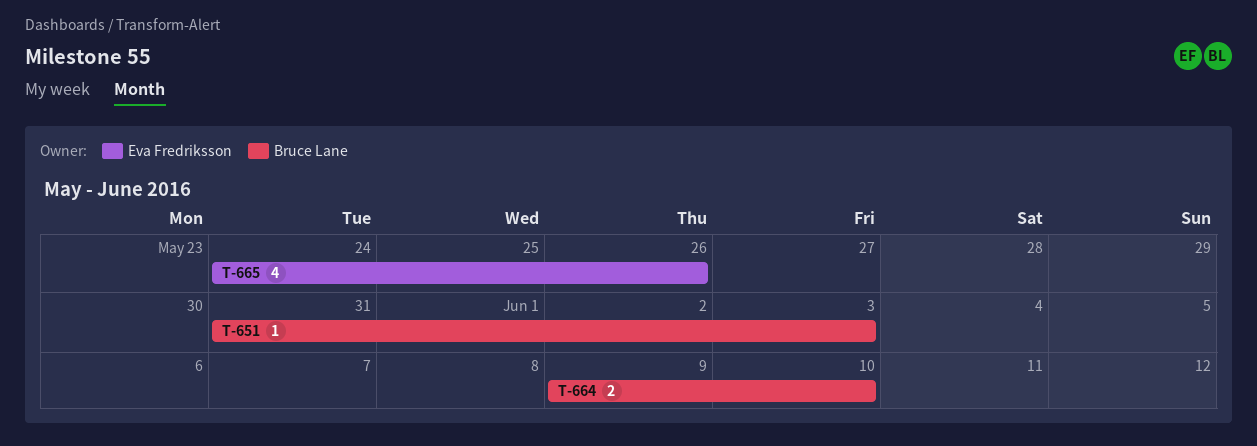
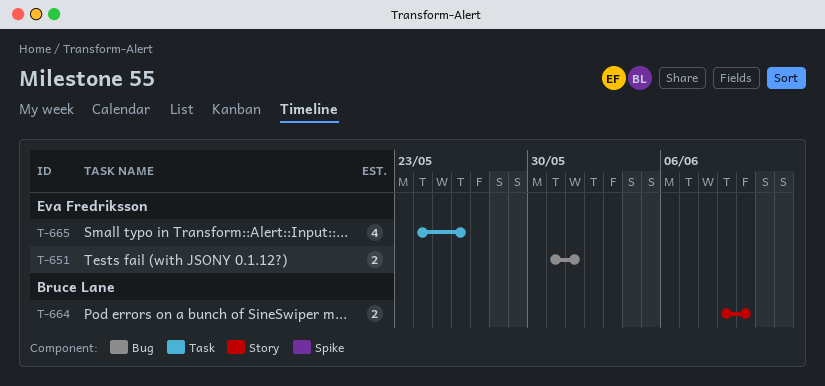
T-651, owner: Bruce Lane -> Eva Fredriksson
T-651, estimate: 1 -> 2
T-651, due: Jun 3 -> Jun 1

